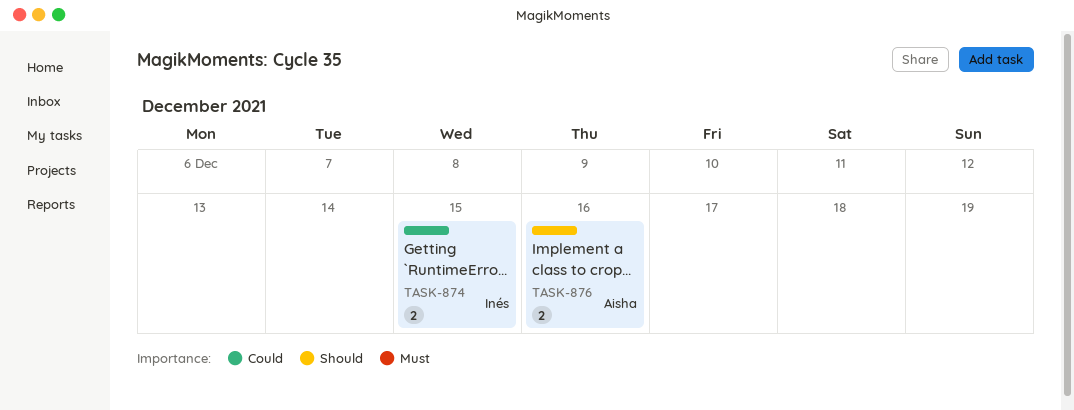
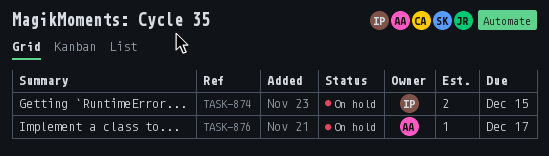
TASK-876, estimate: 2 -> 1
TASK-876, due: Dec 16 -> Dec 17

